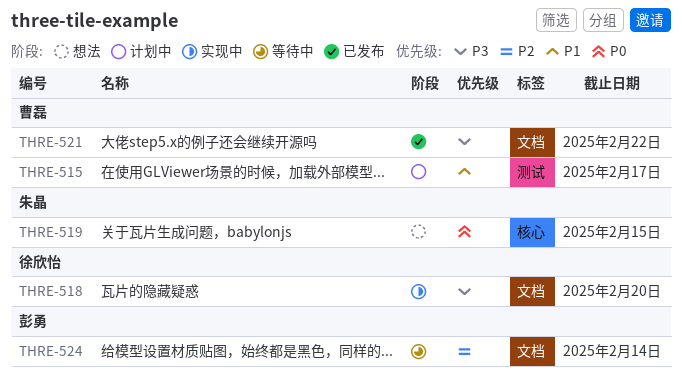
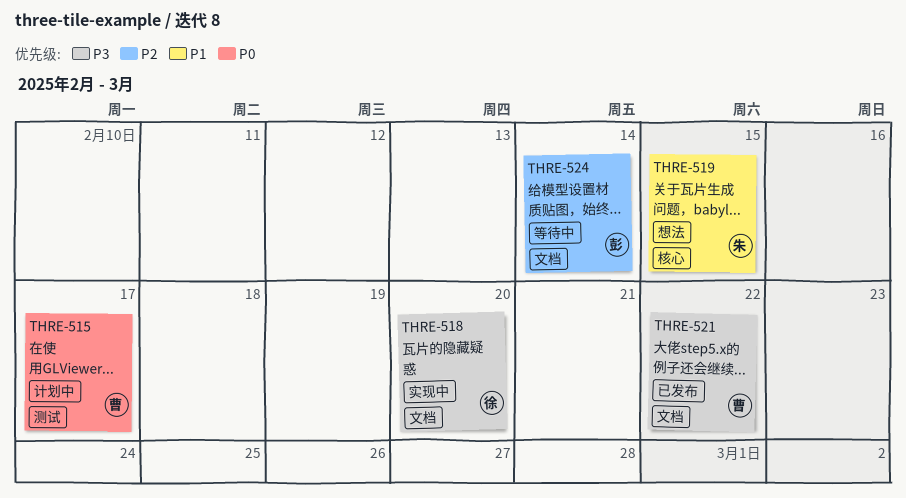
THRE-515, priority: P1 -> P0
THRE-519, priority: P0 -> P1

